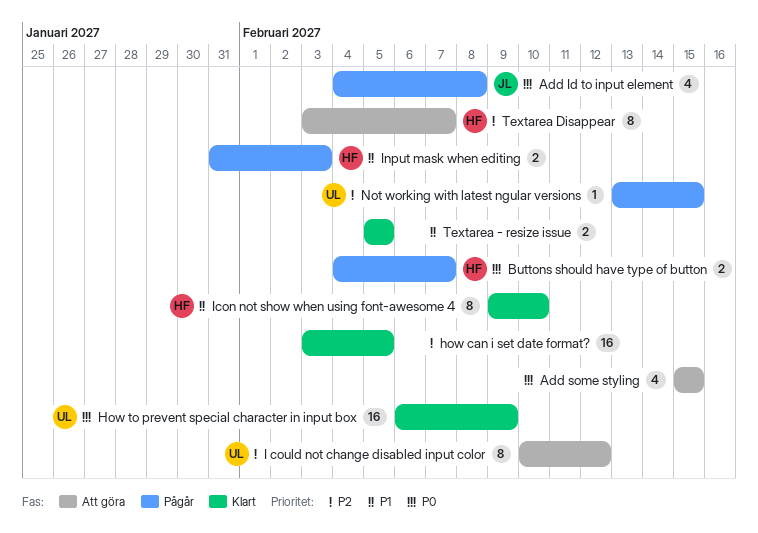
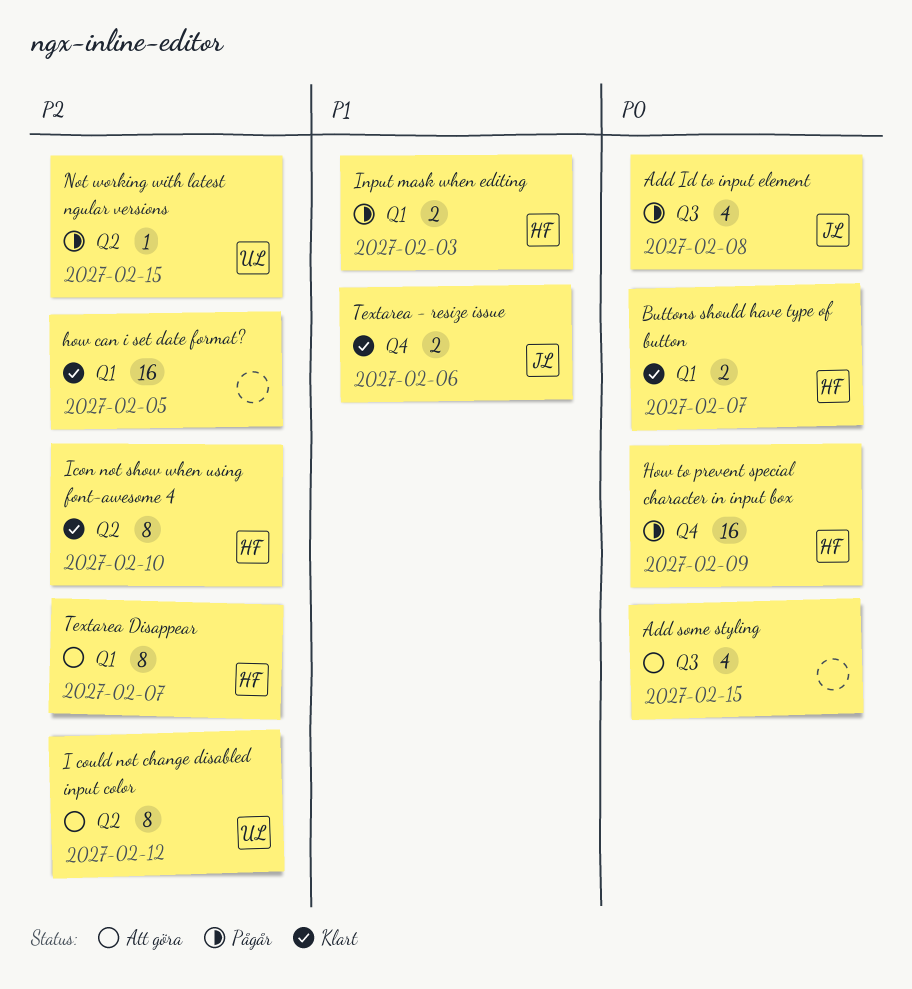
Buttons should have type of button, status: Pågår -> Klart
How to prevent special character in input box, status: Klart -> Pågår
How to prevent special character in input box, owner: UL -> HF
Icon not show when using font-awesome 4, priority: P1 -> P2
Textarea - resize issue, owner: none -> JL
Textarea - resize issue, due: Feb 5 -> Feb 6

